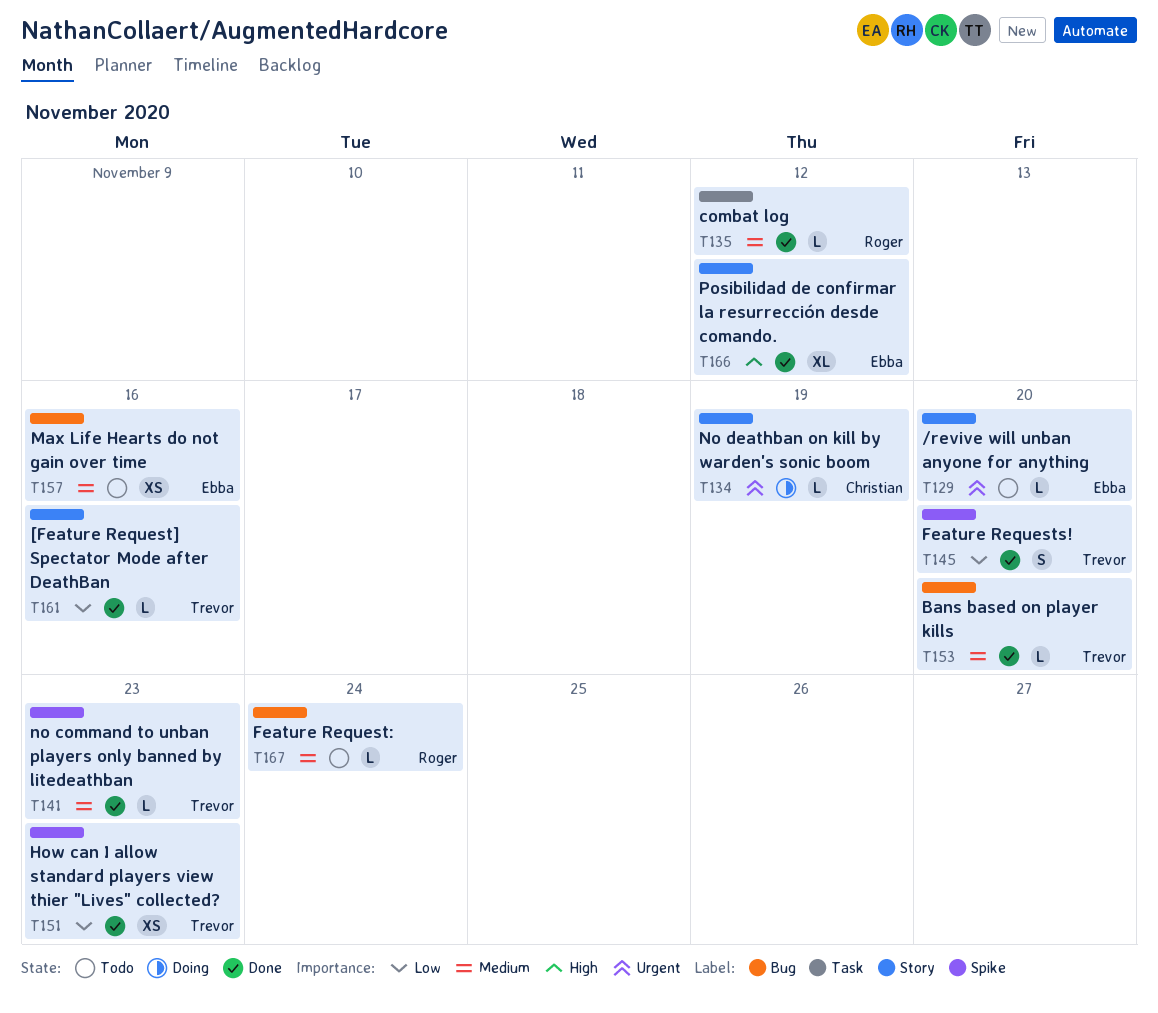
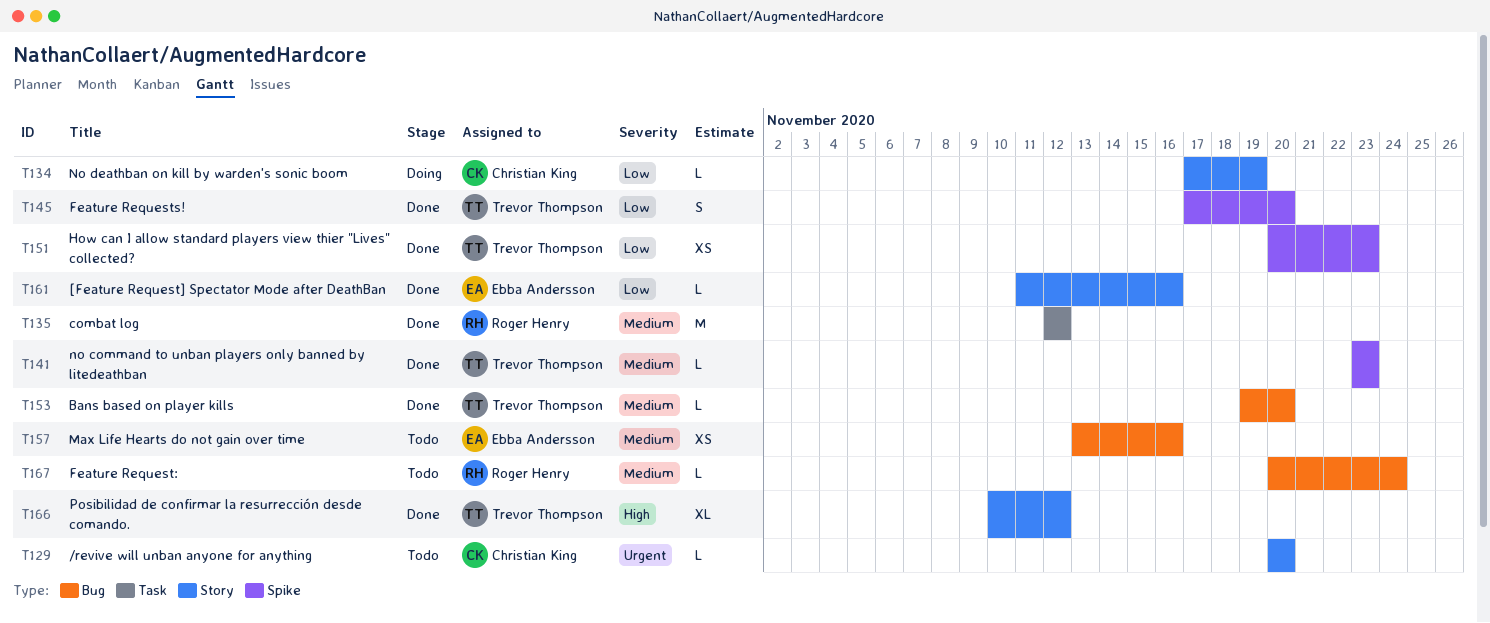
T129, owner: Ebba Andersson -> Christian King
T134, priority: Urgent -> Low
T135, estimate: L -> M
T161, owner: Trevor Thompson -> Ebba Andersson
T166, owner: Ebba Andersson -> Trevor Thompson

